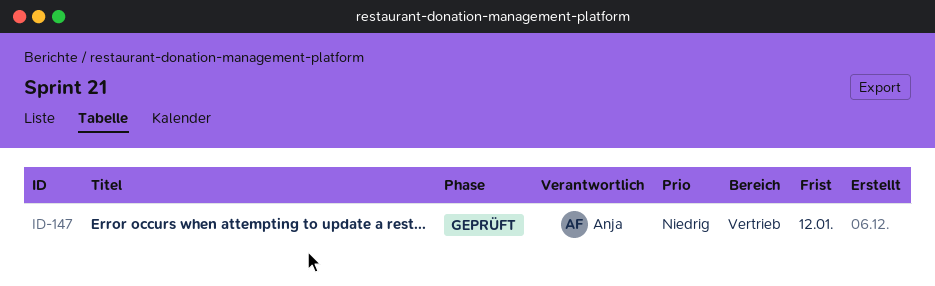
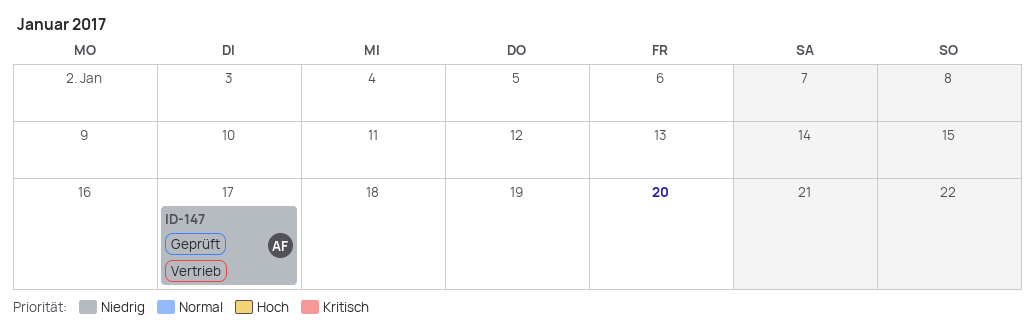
ID-147, due: Jan 12 -> Jan 17

